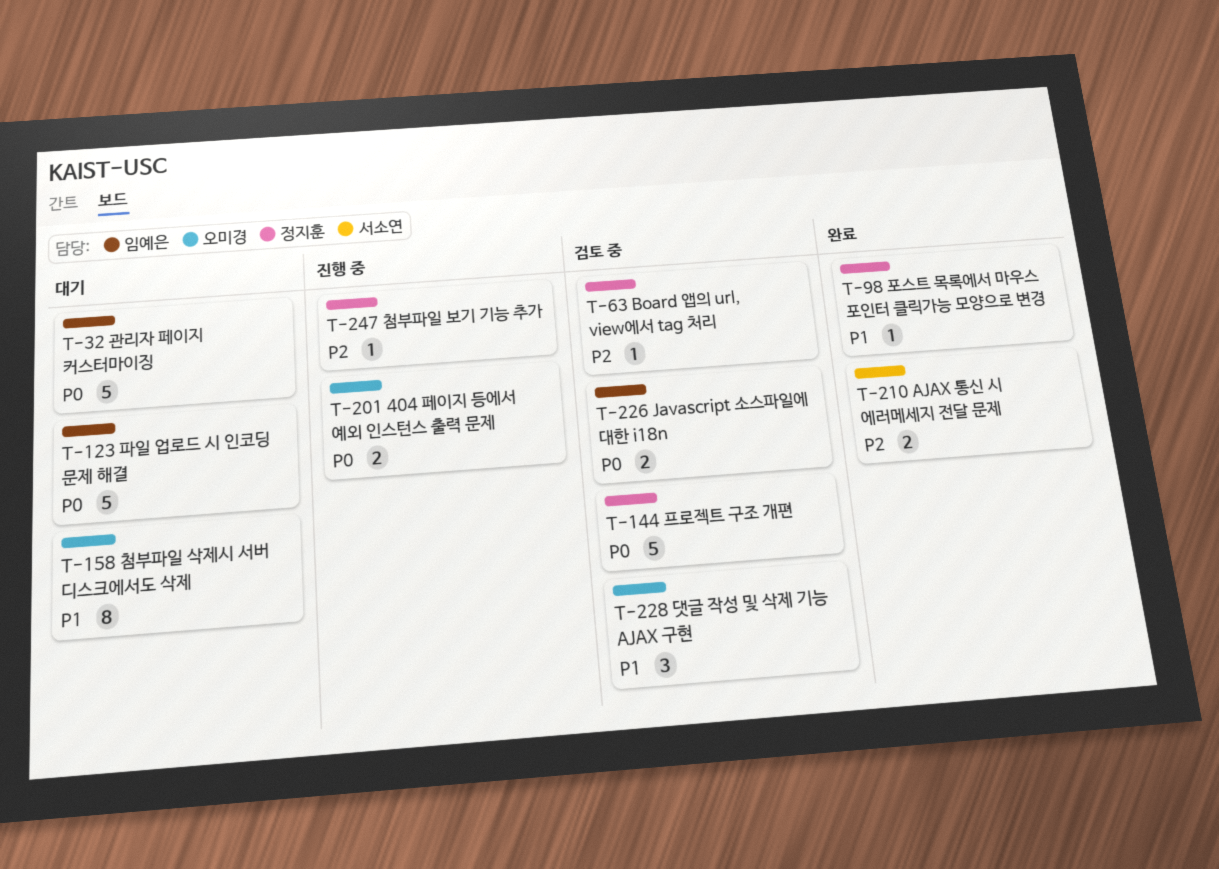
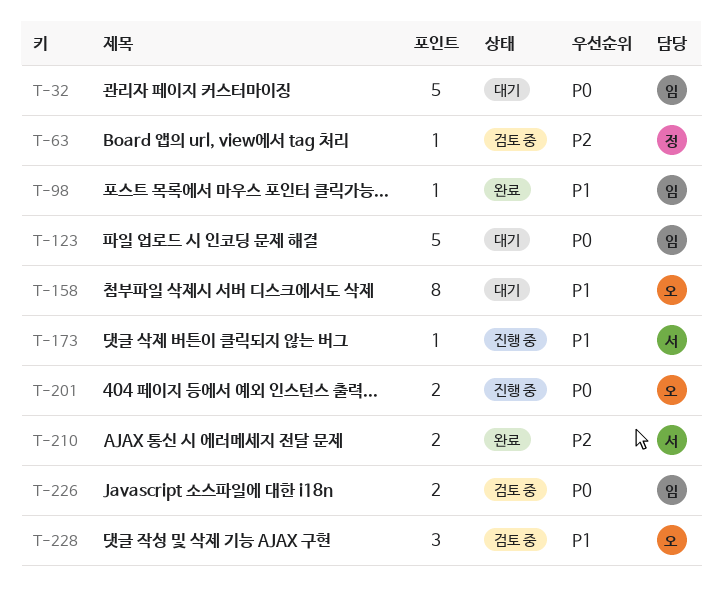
T-98, owner: 정지훈 -> 임예은
T-144: present -> none
T-173: none -> present
T-247: present -> none

